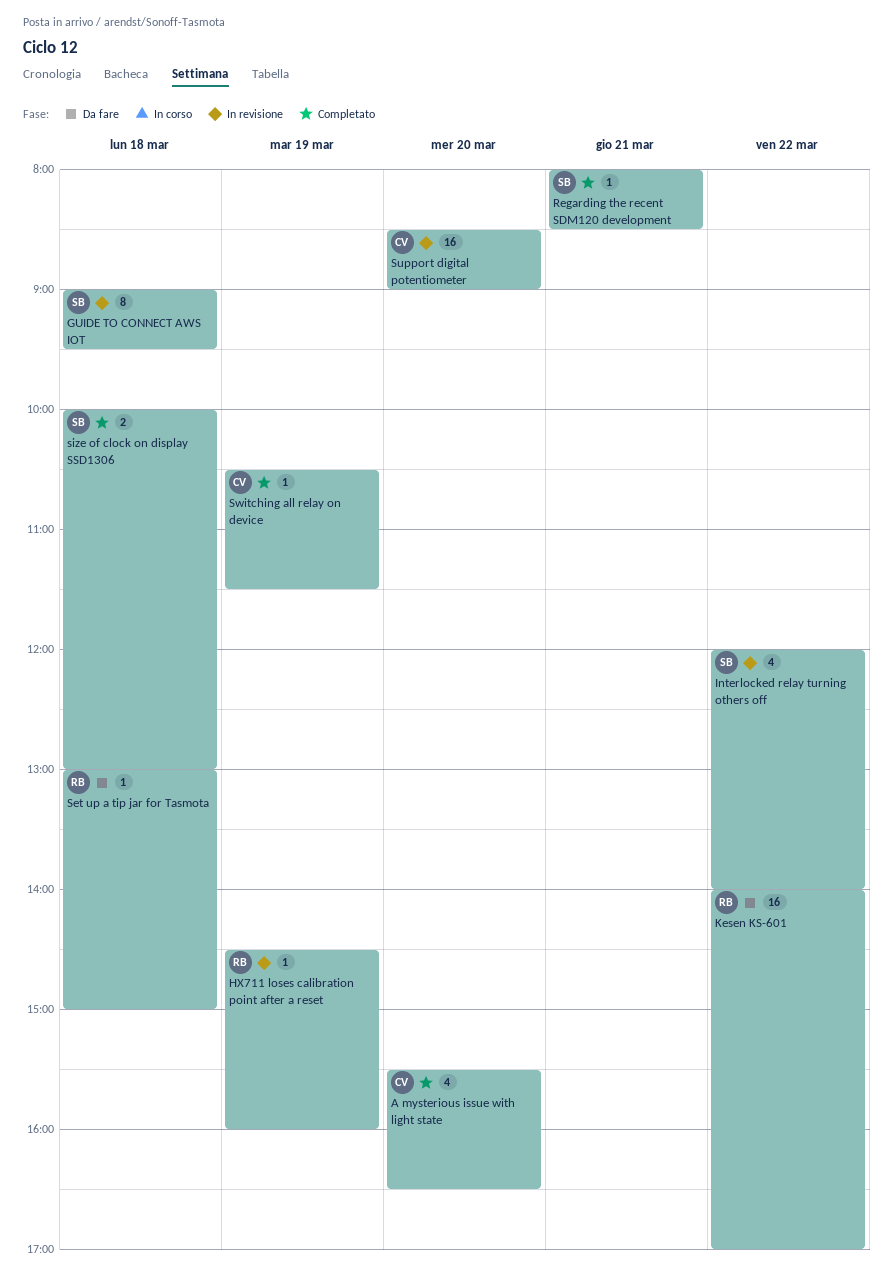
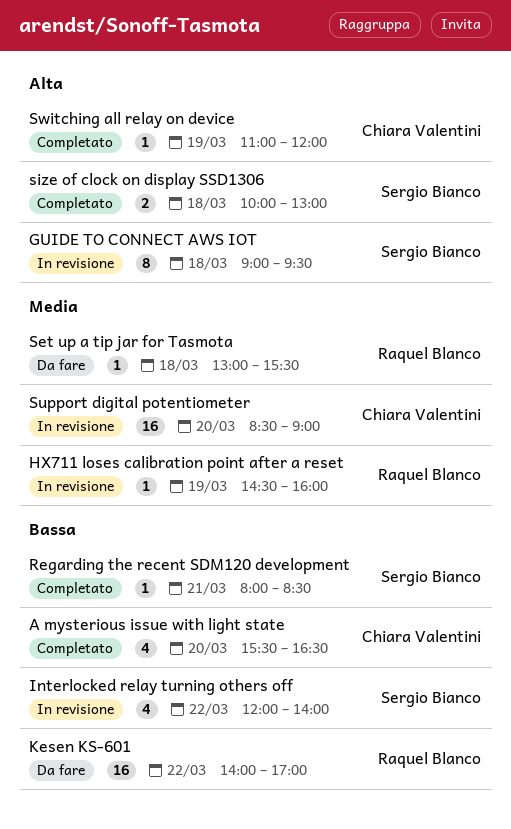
Set up a tip jar for Tasmota, ends: 15:00 -> 15:30
Switching all relay on device, begins: 10:30 -> 11:00
Switching all relay on device, ends: 11:30 -> 12:00

